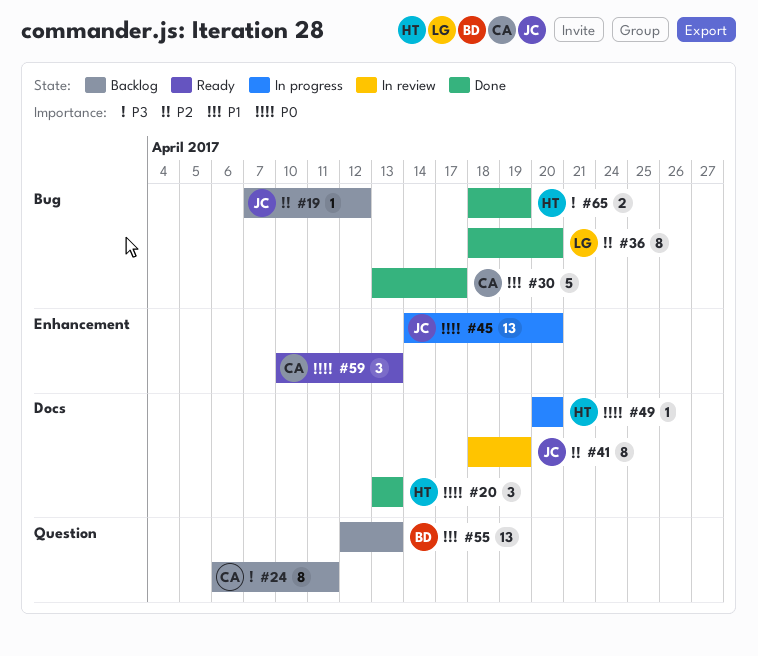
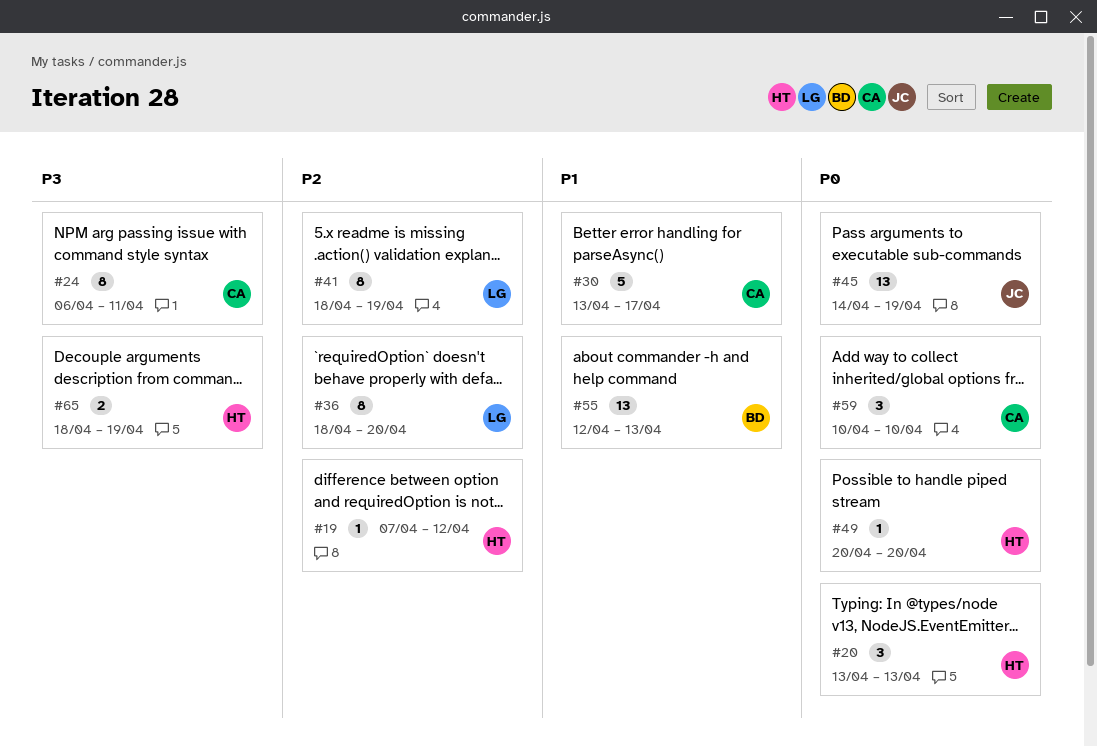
#19, owner: JC -> HT
#41, owner: JC -> LG
#45, due: Apr 20 -> Apr 19
#59, due: Apr 13 -> Apr 10

